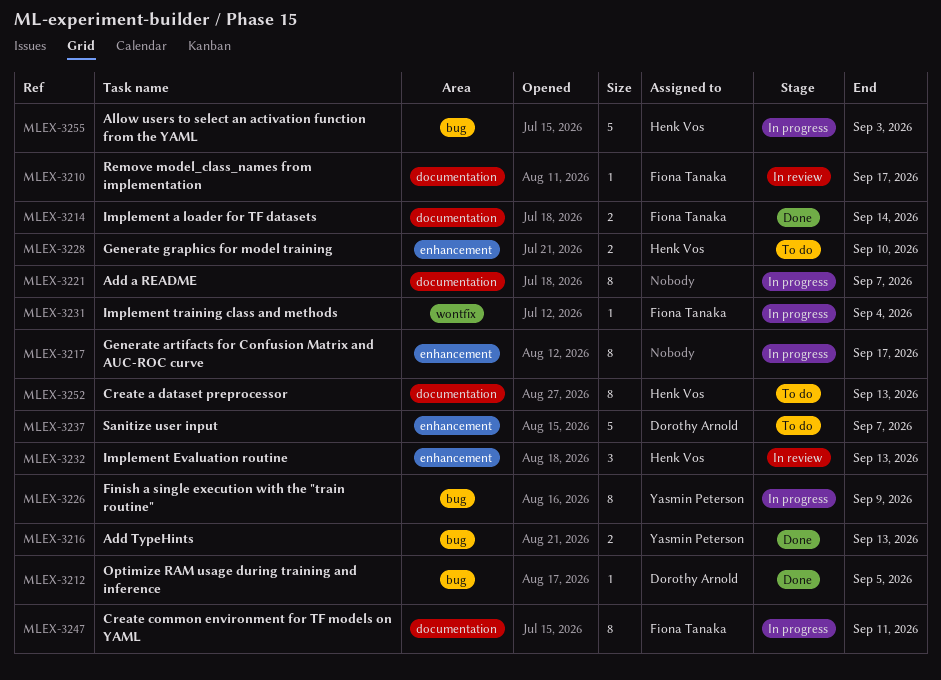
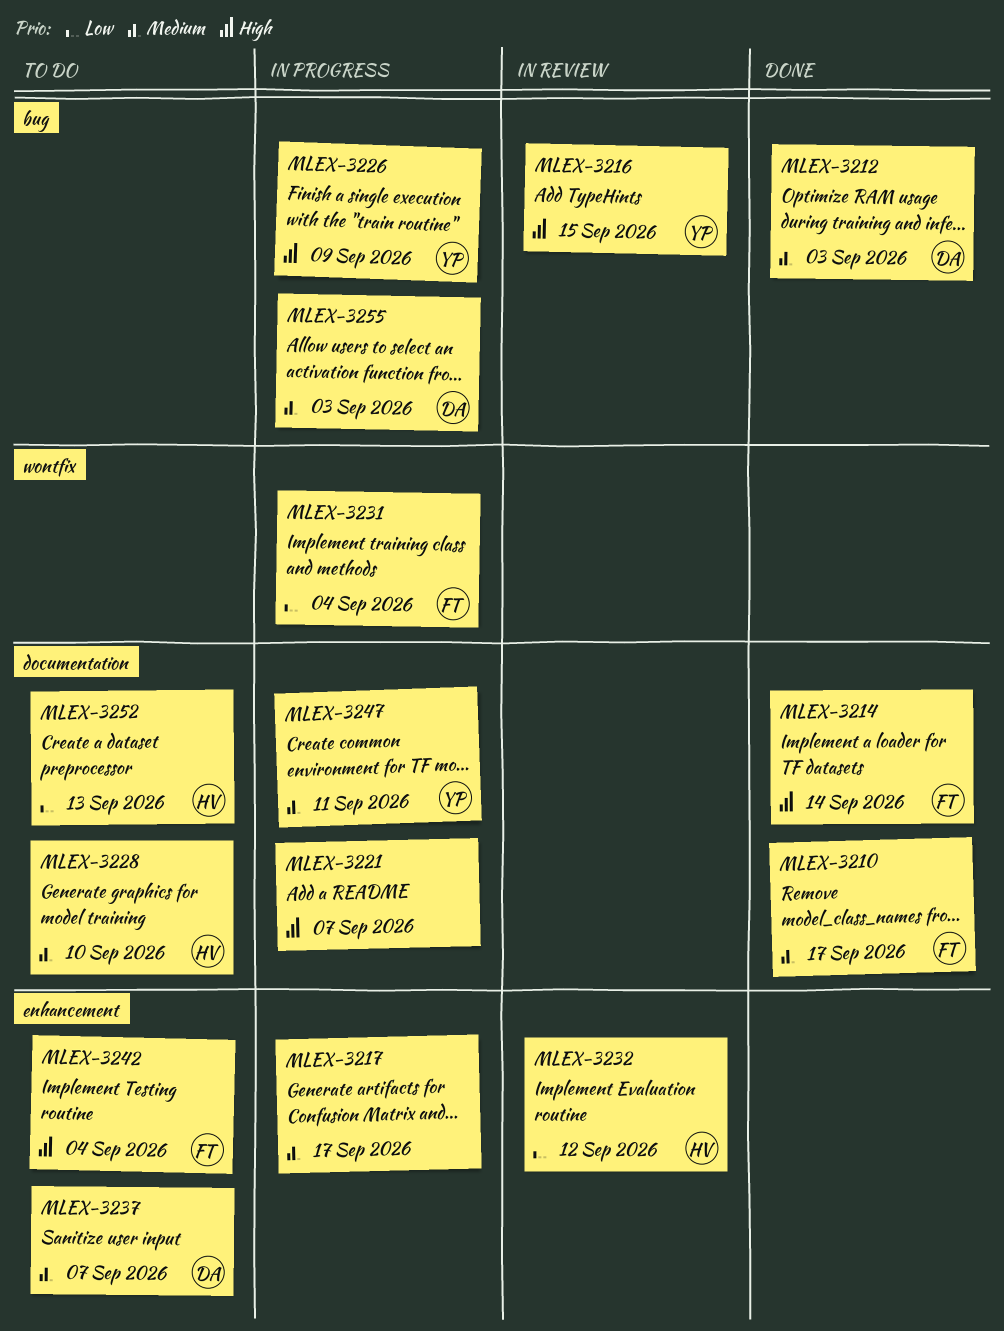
MLEX-3210, status: In review -> Done
MLEX-3212, due: Sep 5 -> Sep 3
MLEX-3216, status: Done -> In review
MLEX-3216, due: Sep 13 -> Sep 15
MLEX-3228, label: enhancement -> documentation
MLEX-3232, due: Sep 13 -> Sep 12
MLEX-3242: none -> present
MLEX-3247, owner: Fiona Tanaka -> Yasmin Peterson
MLEX-3255, owner: Henk Vos -> Dorothy Arnold

